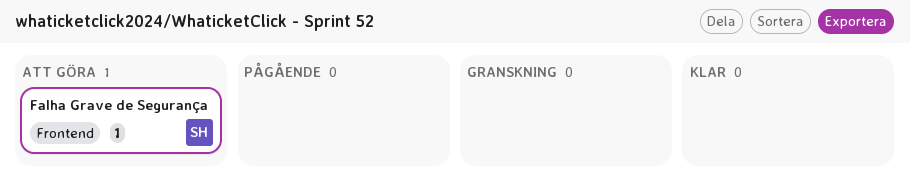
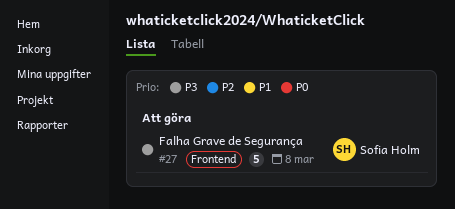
Falha Grave de Segurança, estimate: 1 -> 5

